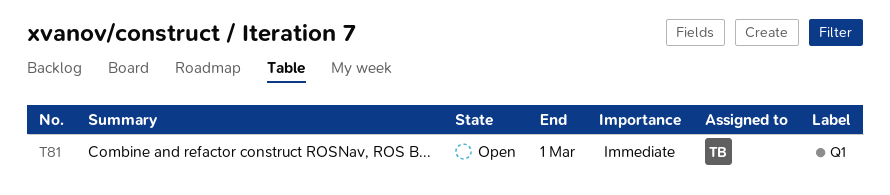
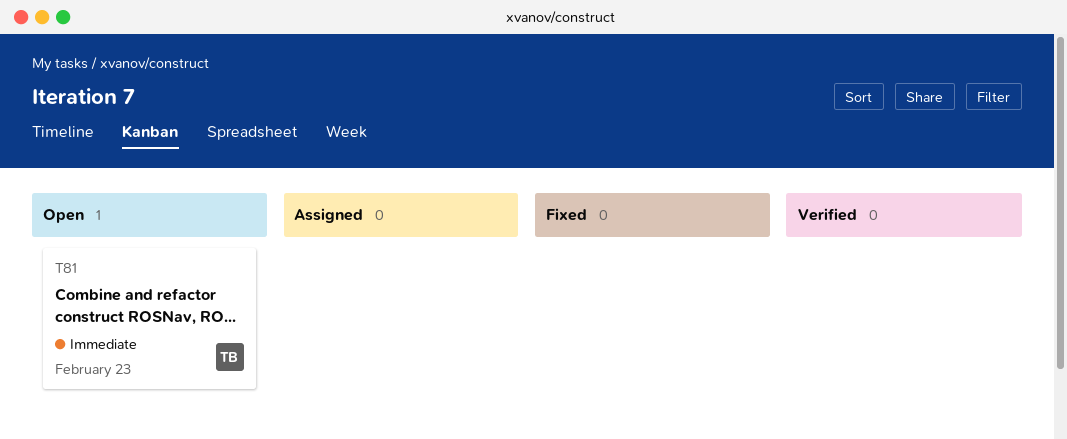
T81, due: Mar 1 -> Feb 23

